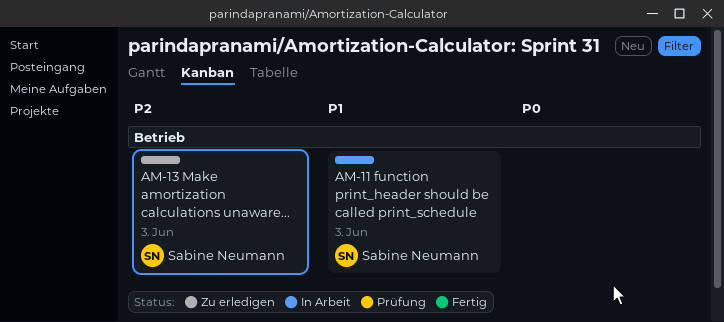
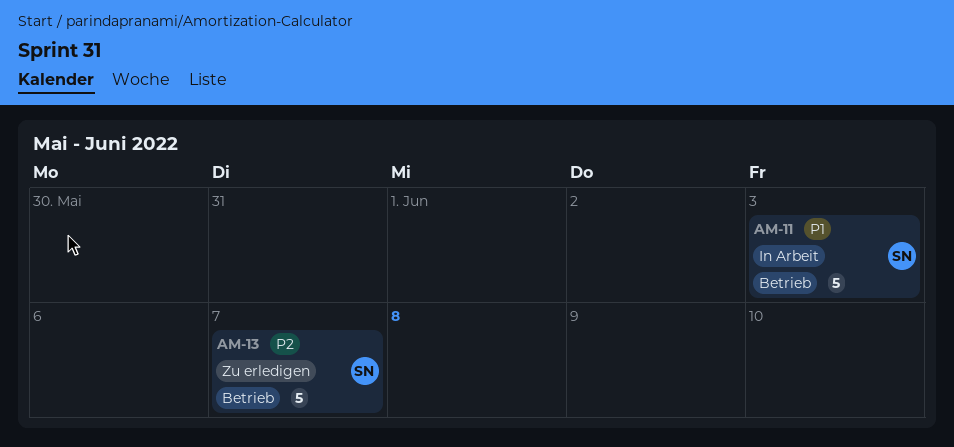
AM-13, due: Jun 3 -> Jun 7

